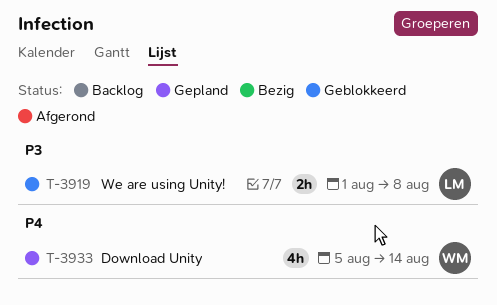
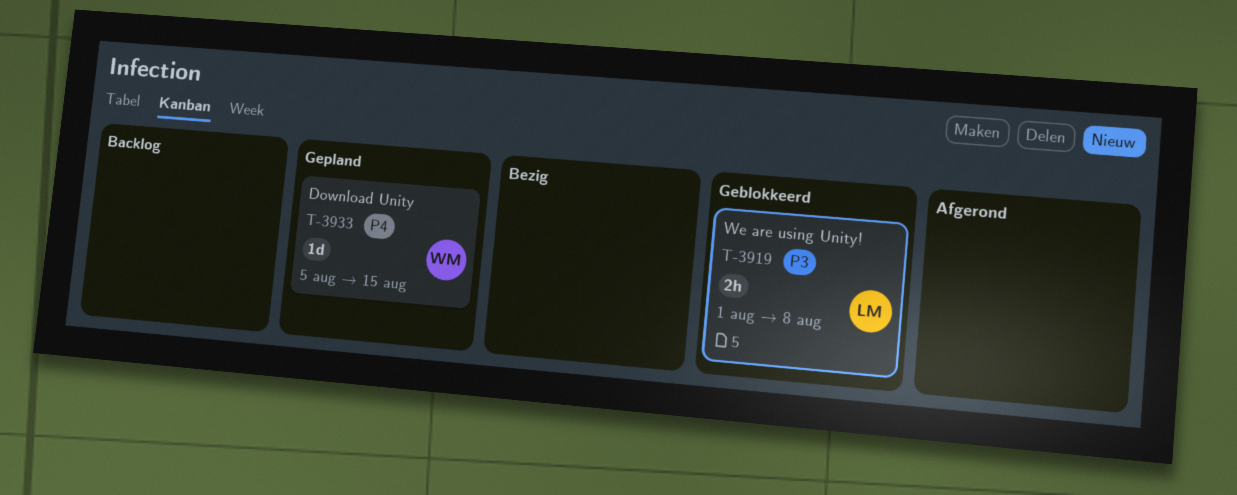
T-3933, estimate: 4h -> 1d
T-3933, due: Aug 14 -> Aug 15

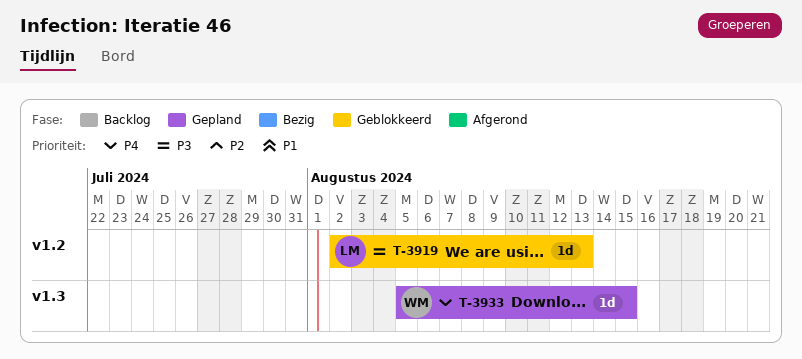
T-3919, estimate: 2h -> 1d
T-3919, start: Aug 1 -> Aug 2
T-3919, due: Aug 8 -> Aug 13

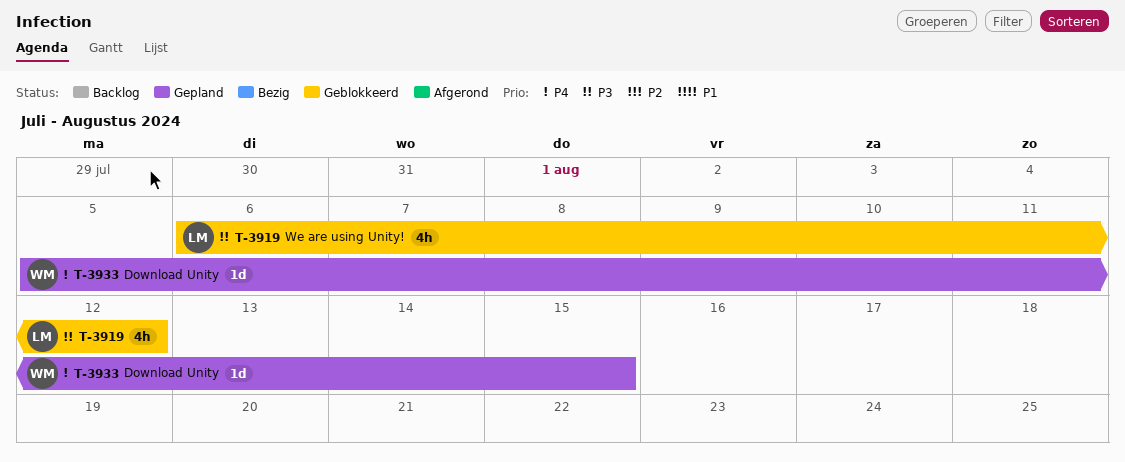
T-3919, estimate: 1d -> 4h
T-3919, start: Aug 2 -> Aug 6
T-3919, due: Aug 13 -> Aug 12

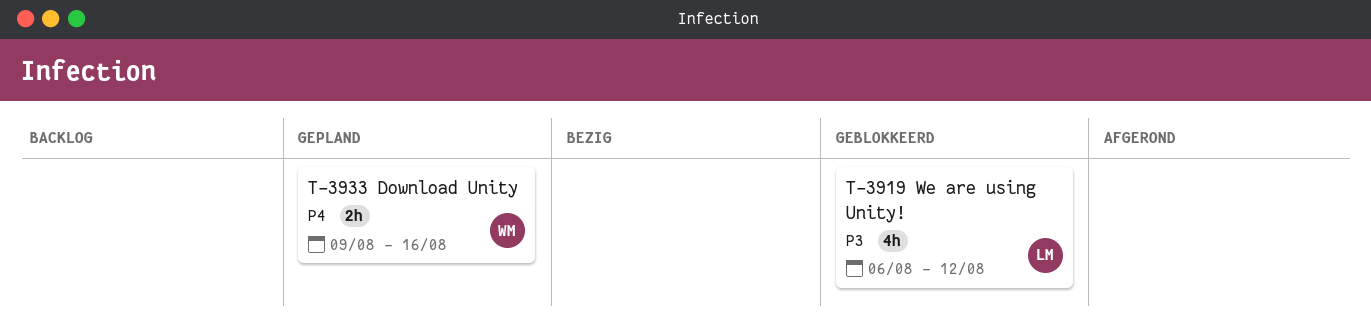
T-3933, estimate: 1d -> 2h
T-3933, start: Aug 5 -> Aug 9
T-3933, due: Aug 15 -> Aug 16

